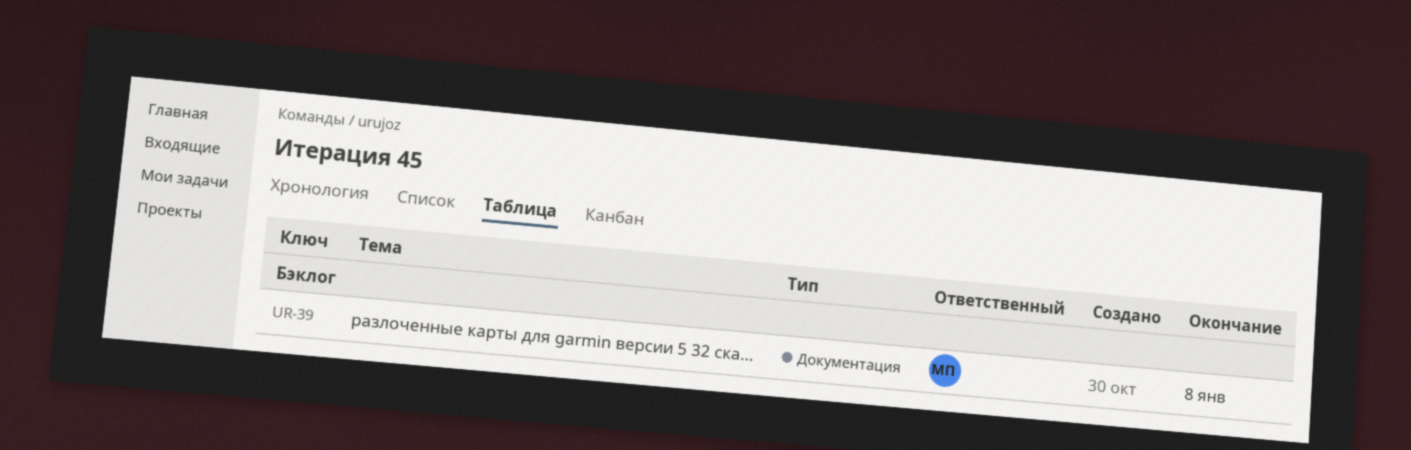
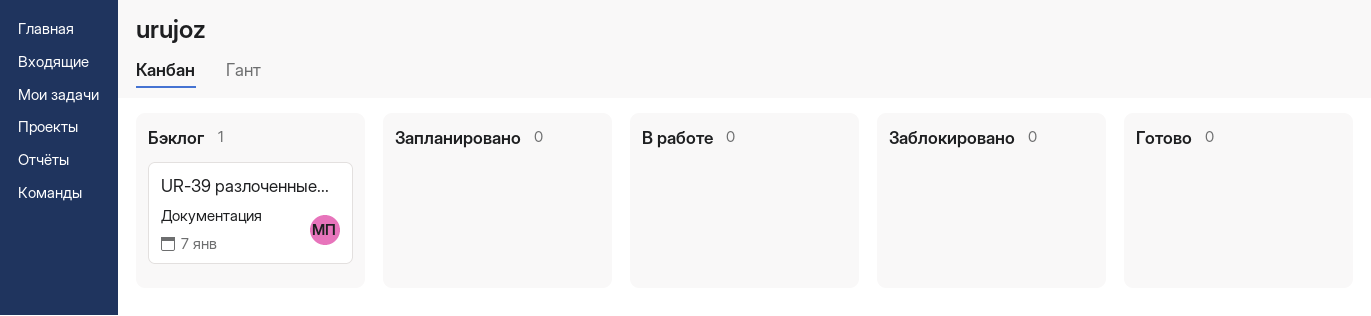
UR-39, due: Jan 8 -> Jan 7

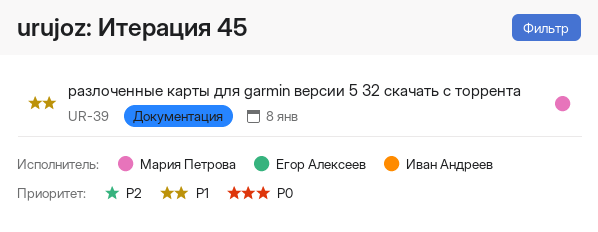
UR-39, due: Jan 7 -> Jan 8

